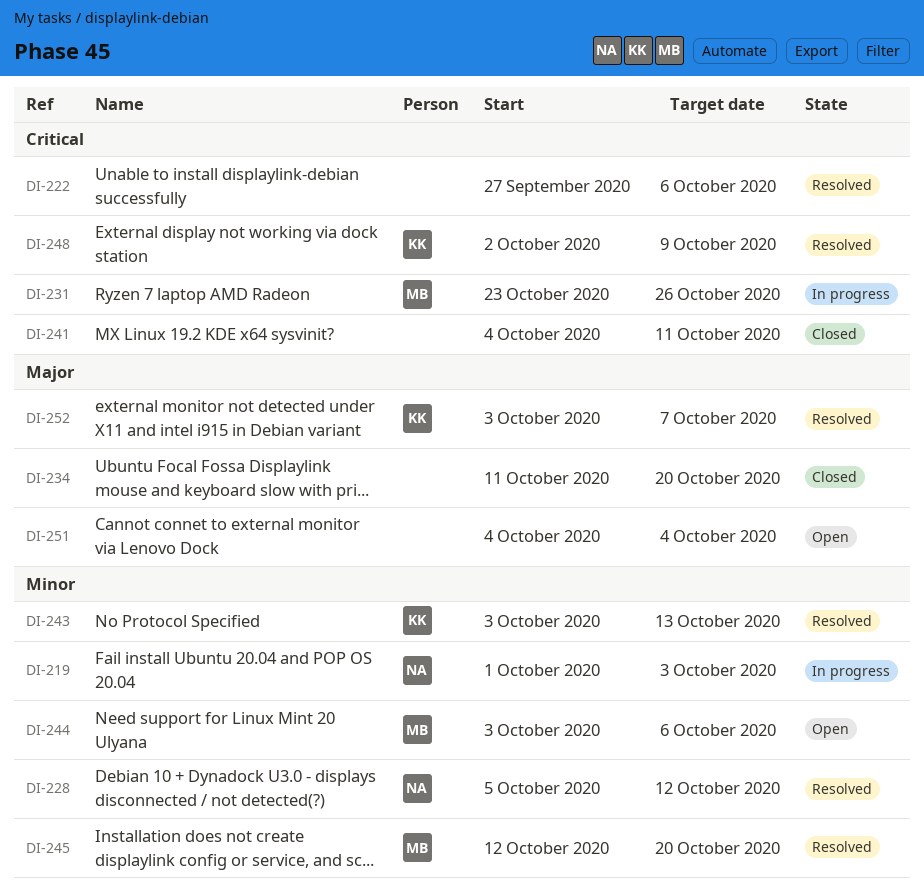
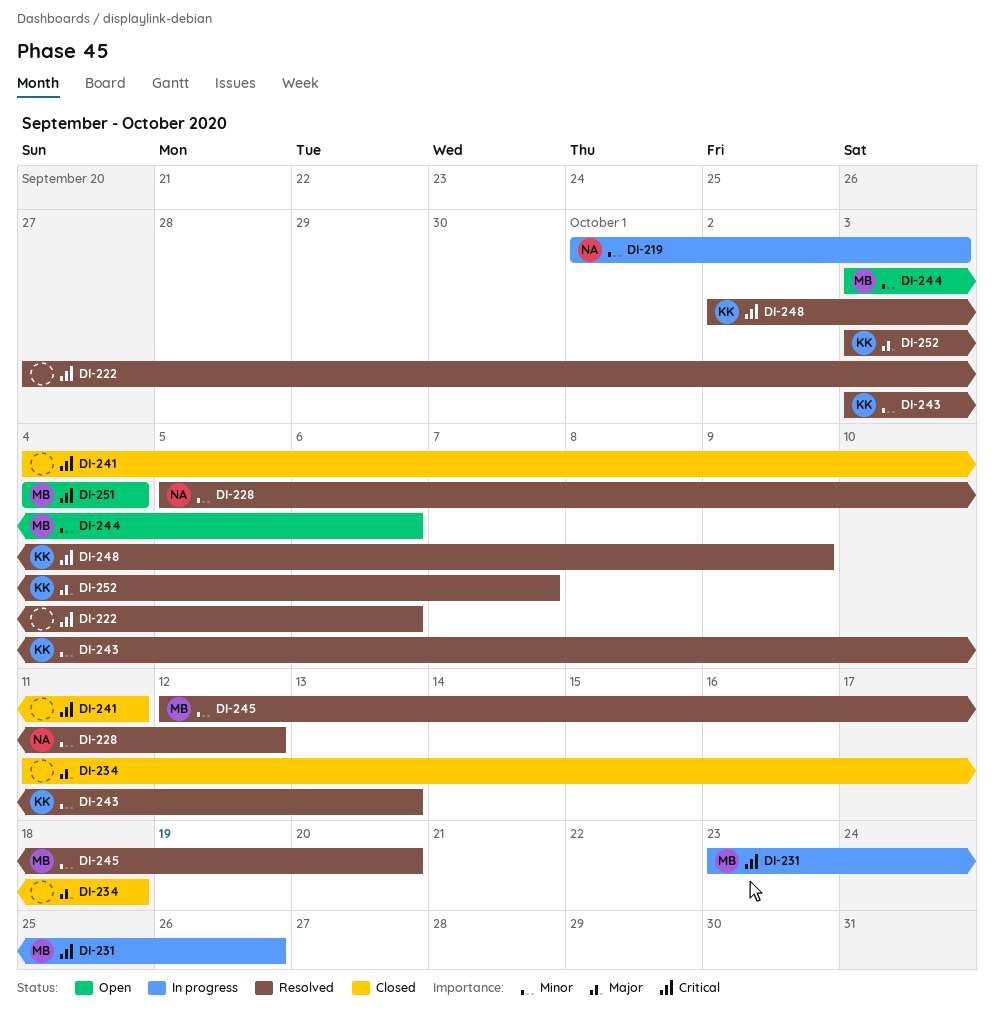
DI-234, due: Oct 20 -> Oct 18
DI-251, owner: none -> MB
DI-251, priority: Major -> Critical

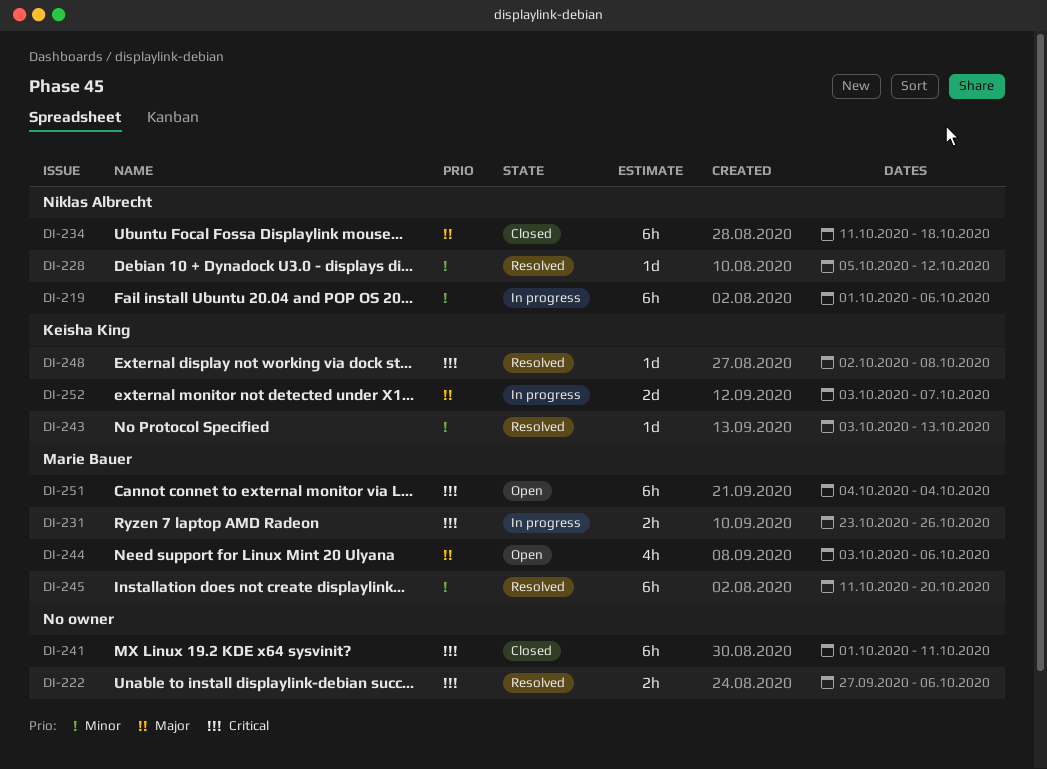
DI-219, due: Oct 3 -> Oct 6
DI-234, owner: none -> Niklas Albrecht
DI-241, start: Oct 4 -> Oct 1
DI-244, priority: Minor -> Major
DI-245, start: Oct 12 -> Oct 11
DI-248, due: Oct 9 -> Oct 8
DI-252, status: Resolved -> In progress

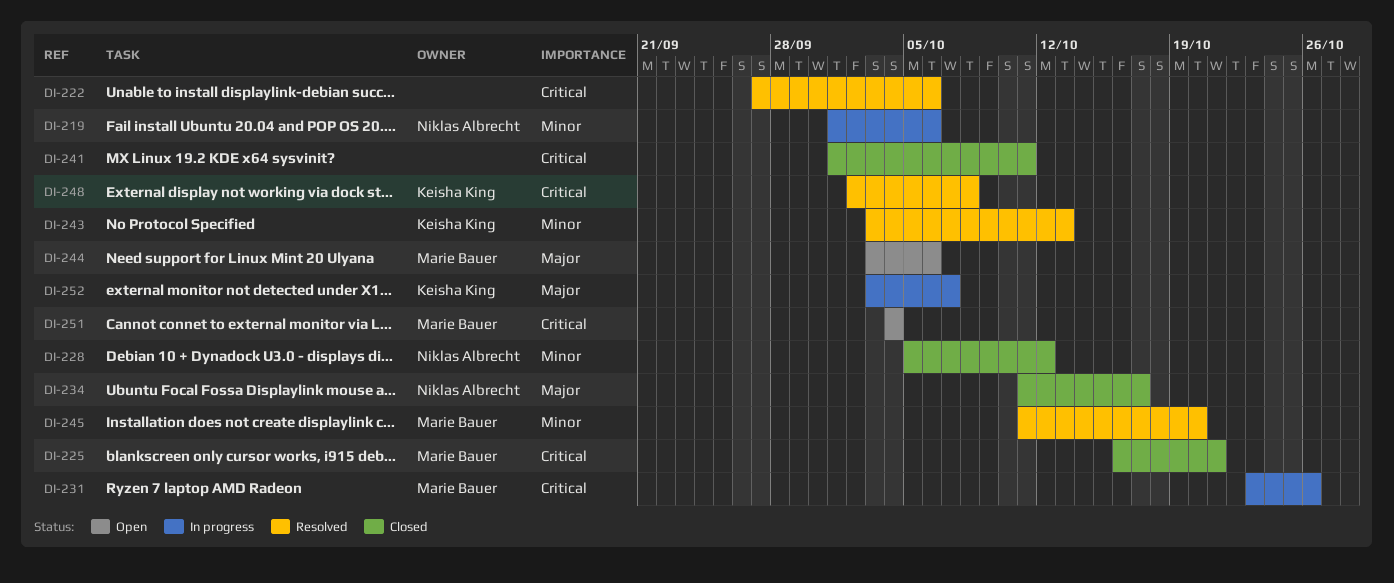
DI-225: none -> present
DI-228, status: Resolved -> Closed
DI-234, due: Oct 18 -> Oct 17

